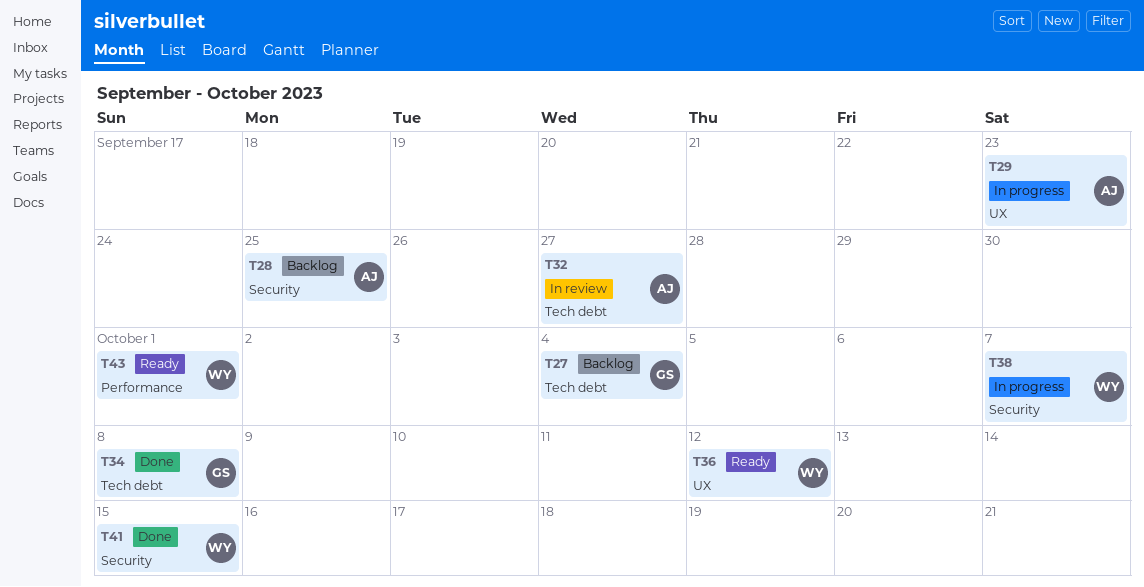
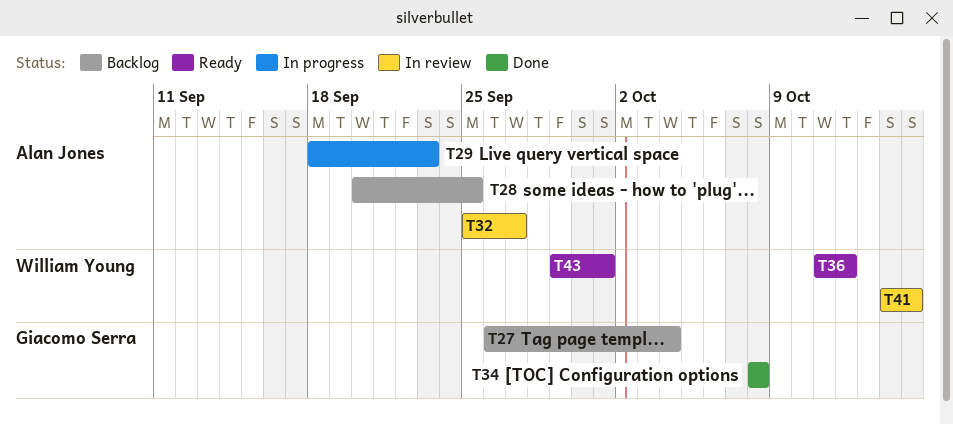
T38: present -> none
T41, status: Done -> In review

